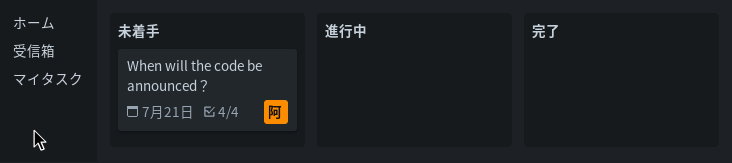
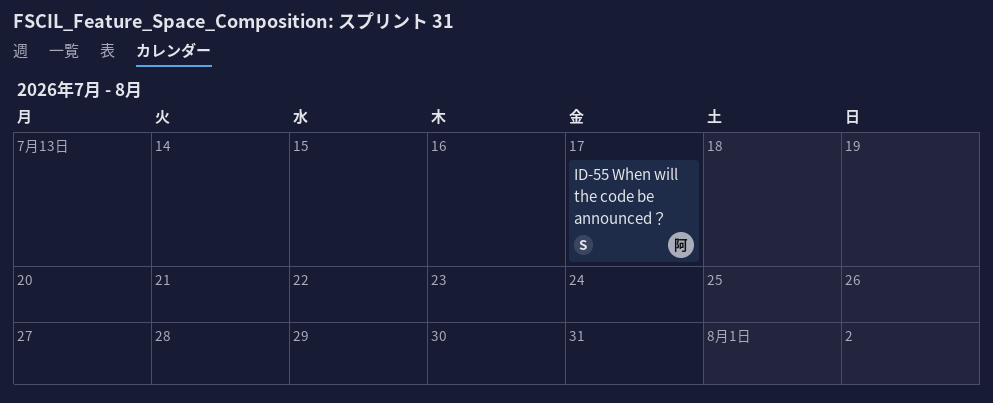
When will the code be announced？, due: Jul 21 -> Jul 17

